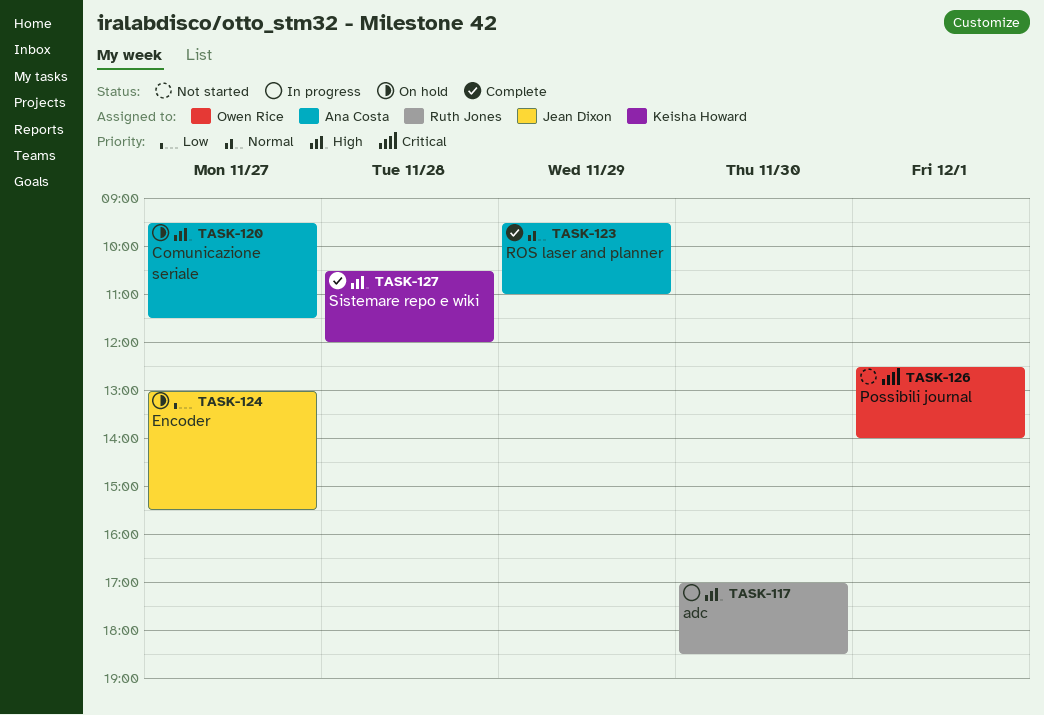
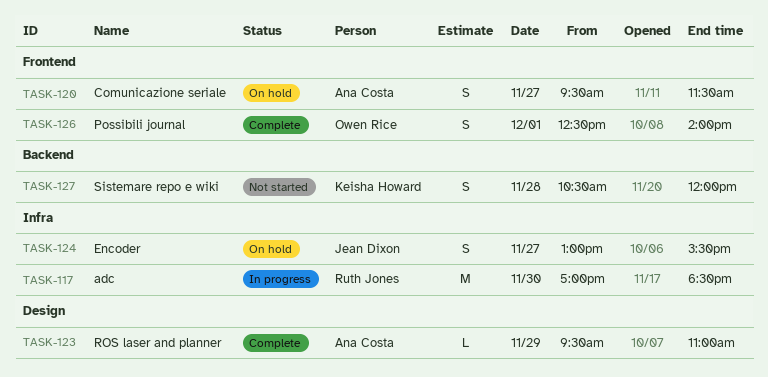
TASK-126, status: Not started -> Complete
TASK-127, status: Complete -> Not started

